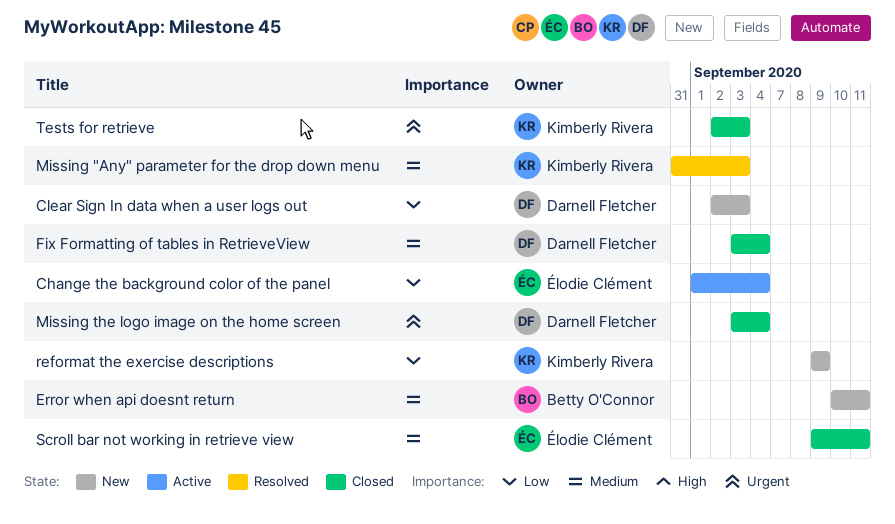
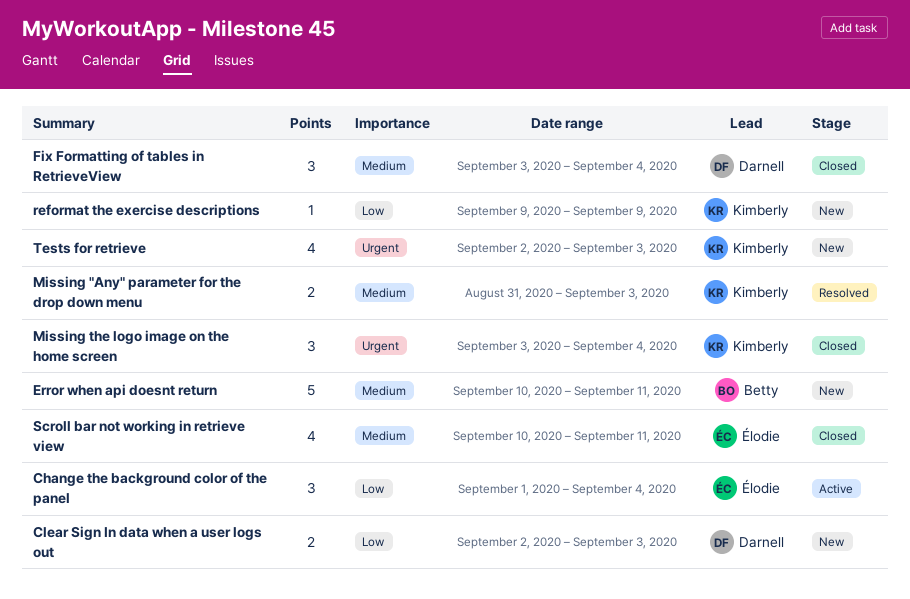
Missing the logo image on the home screen, owner: Darnell Fletcher -> Kimberly Rivera
Scroll bar not working in retrieve view, start: Sep 9 -> Sep 10
Tests for retrieve, status: Closed -> New

